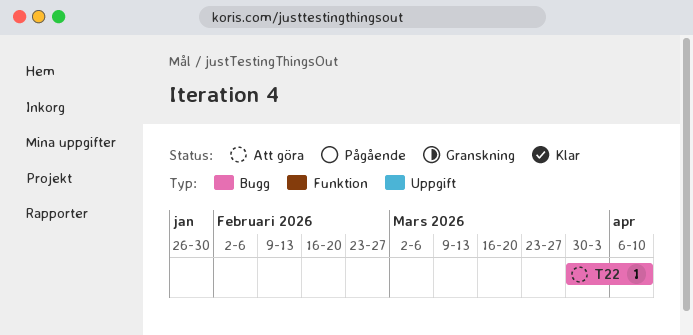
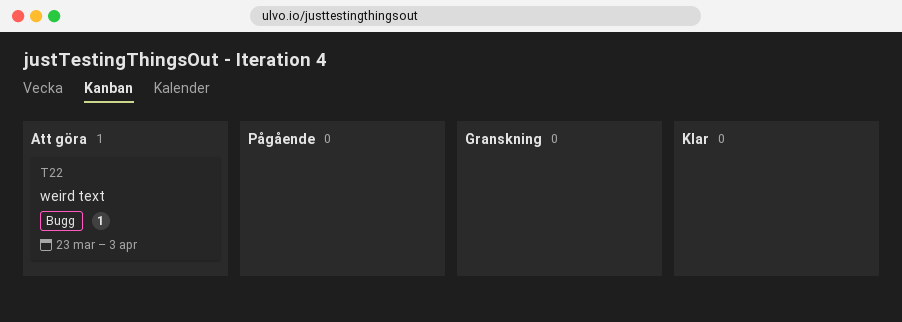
T22, start: Mar 30 -> Mar 23
T22, due: Apr 10 -> Apr 3

